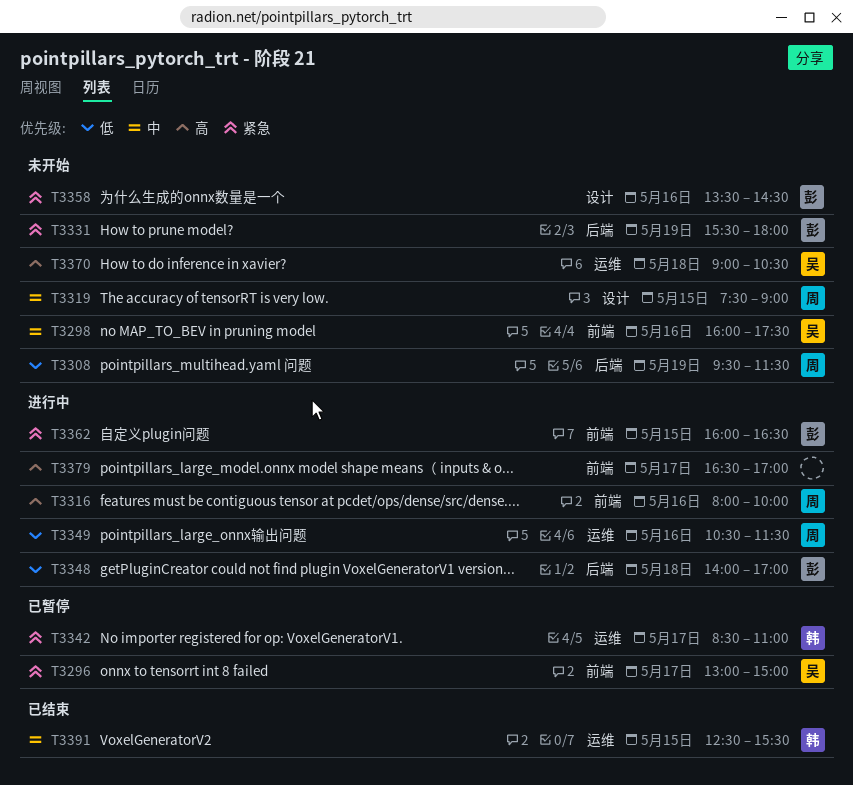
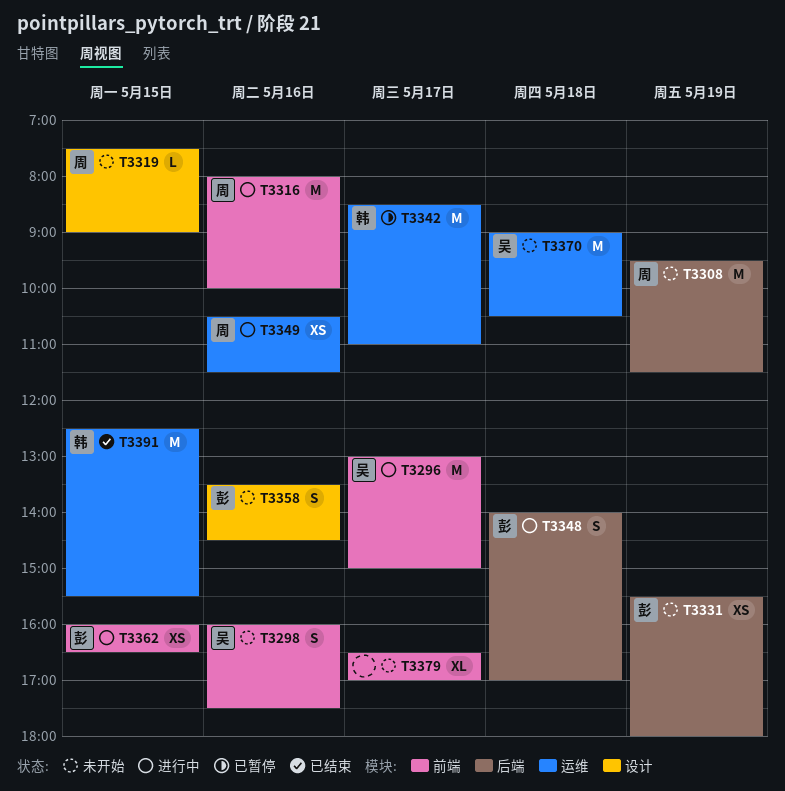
T3296, status: 已暂停 -> 进行中
T3379, status: 进行中 -> 未开始

